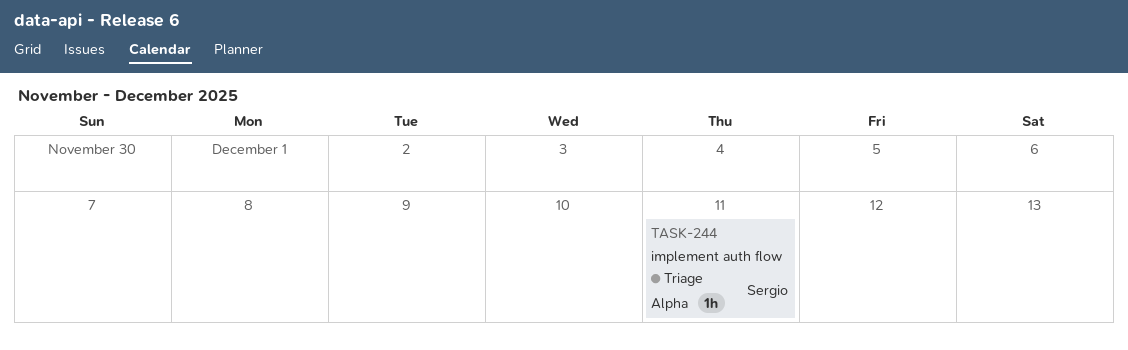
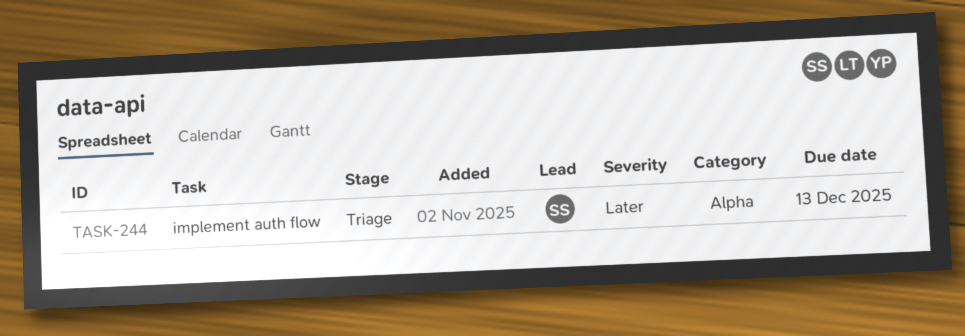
TASK-244, due: Dec 11 -> Dec 13

